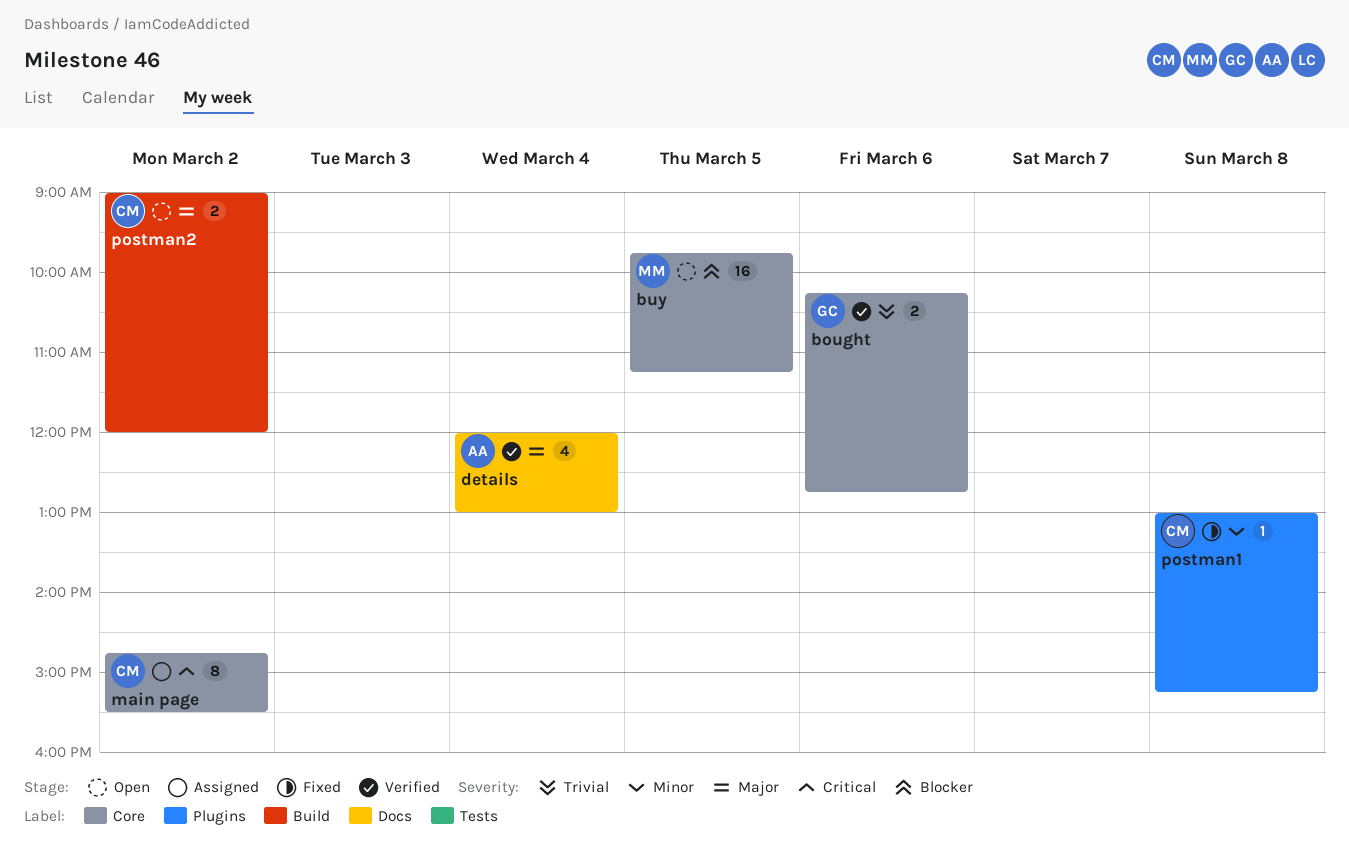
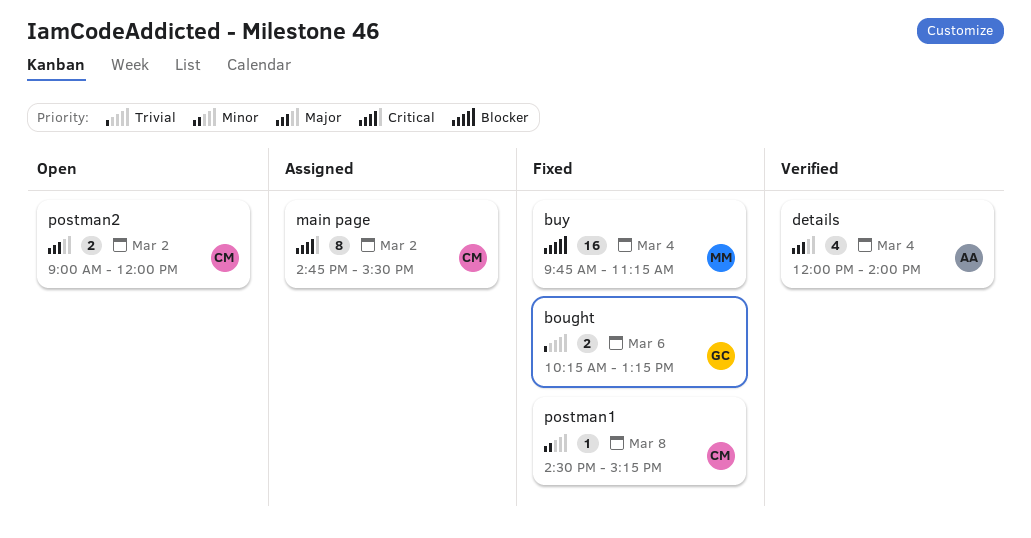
bought, status: Verified -> Fixed
bought, ends: 12:45 -> 13:15
buy, status: Open -> Fixed
buy, day: Mar 5 -> Mar 4
details, ends: 13:00 -> 14:00
postman1, begins: 13:00 -> 14:30

